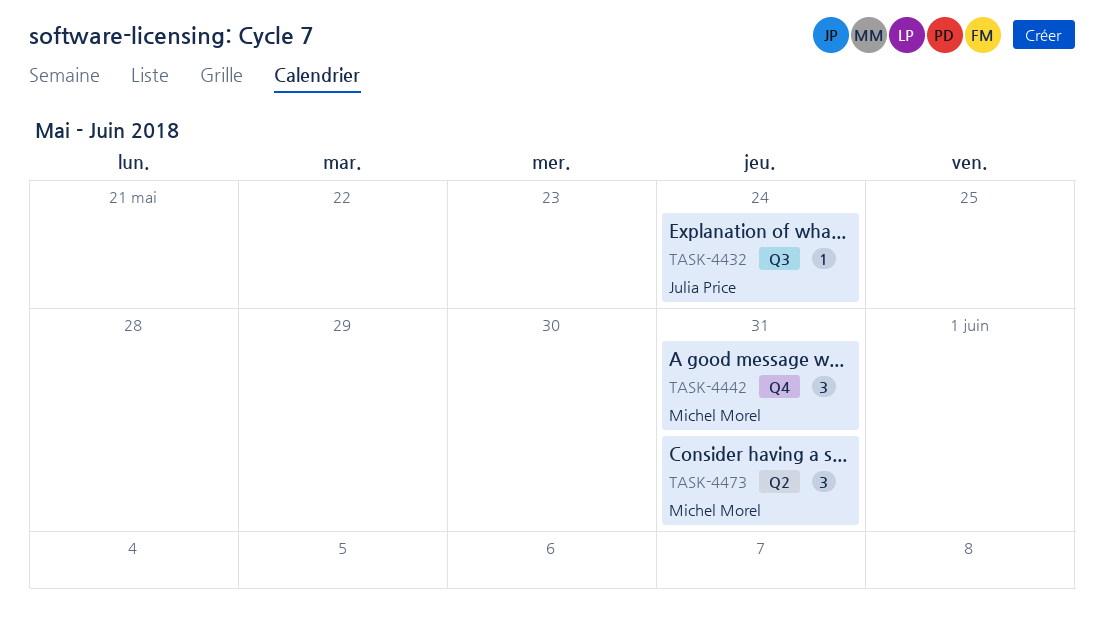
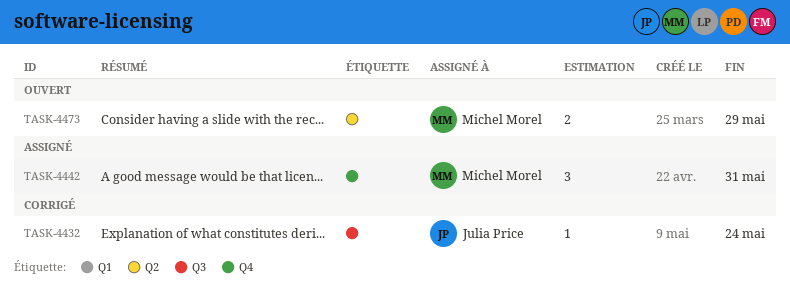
TASK-4473, estimate: 3 -> 2
TASK-4473, due: May 31 -> May 29

